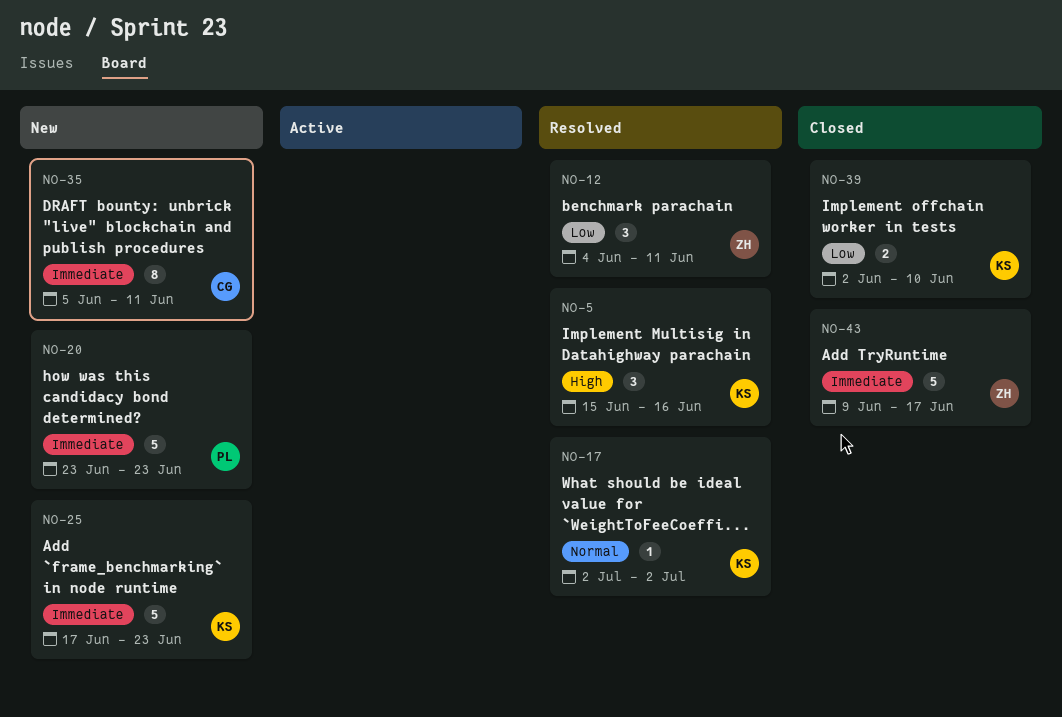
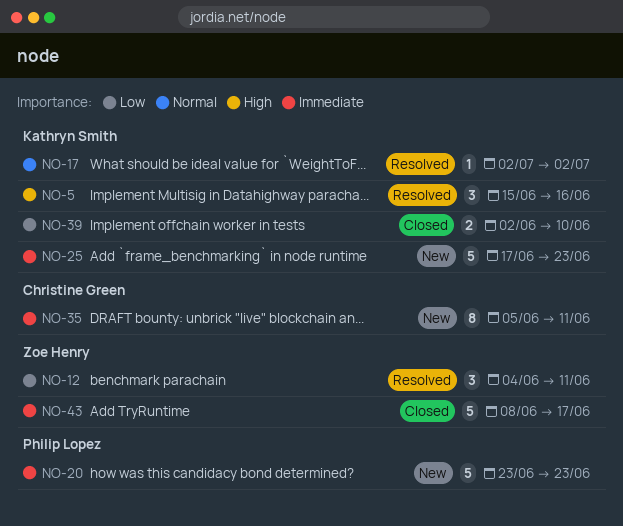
NO-43, start: Jun 9 -> Jun 8

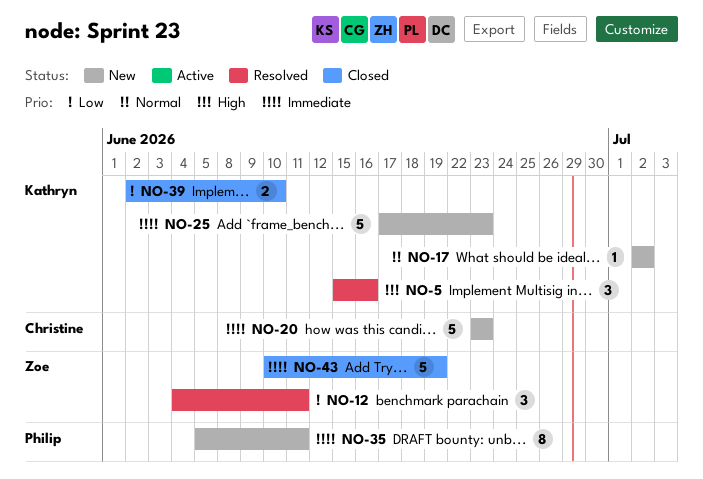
NO-17, status: Resolved -> New
NO-20, owner: Philip Lopez -> Christine Green
NO-35, owner: Christine Green -> Philip Lopez
NO-43, start: Jun 8 -> Jun 10
NO-43, due: Jun 17 -> Jun 19

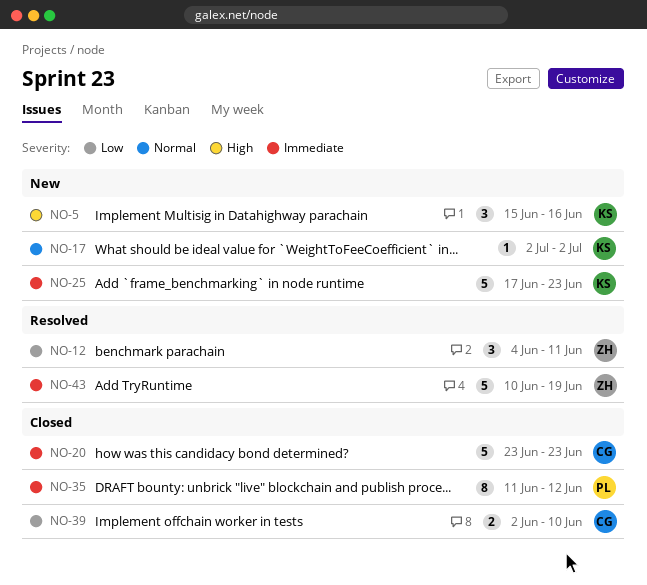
NO-5, status: Resolved -> New
NO-20, status: New -> Closed
NO-35, status: New -> Closed
NO-35, start: Jun 5 -> Jun 11
NO-35, due: Jun 11 -> Jun 12
NO-39, owner: Kathryn -> Christine
NO-43, status: Closed -> Resolved

